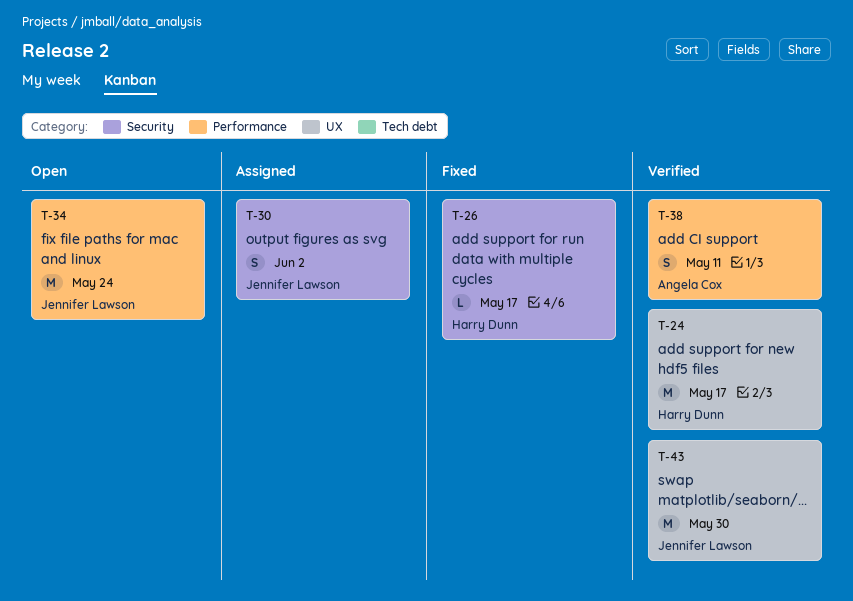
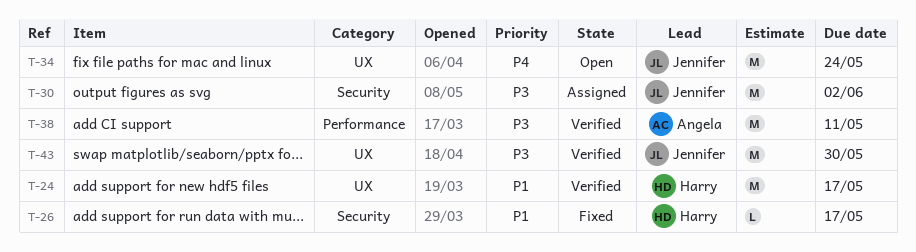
T-30, estimate: S -> M
T-34, label: Performance -> UX
T-38, estimate: S -> M

